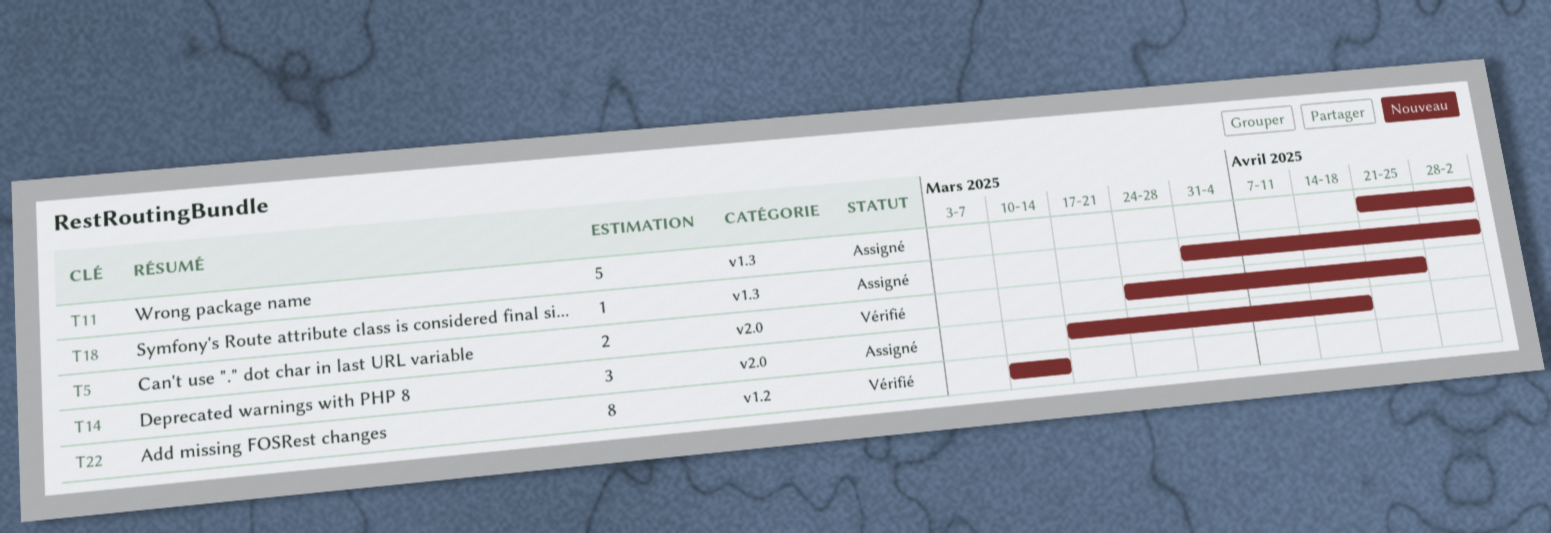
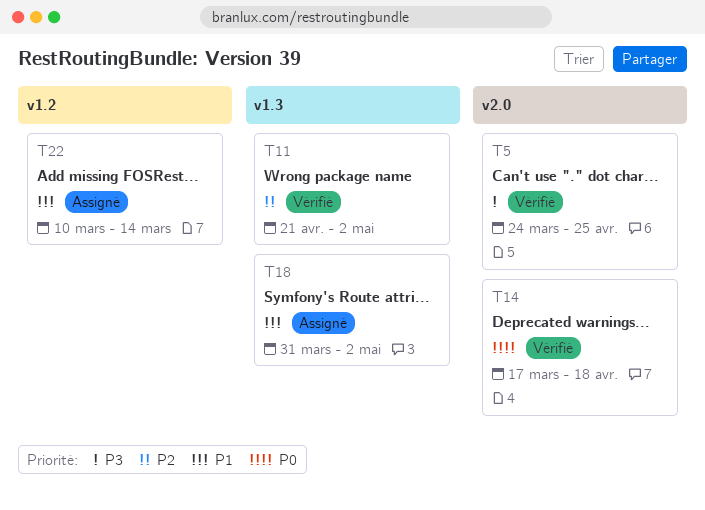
T11, status: Assigné -> Vérifié
T14, status: Assigné -> Vérifié
T22, status: Vérifié -> Assigné

